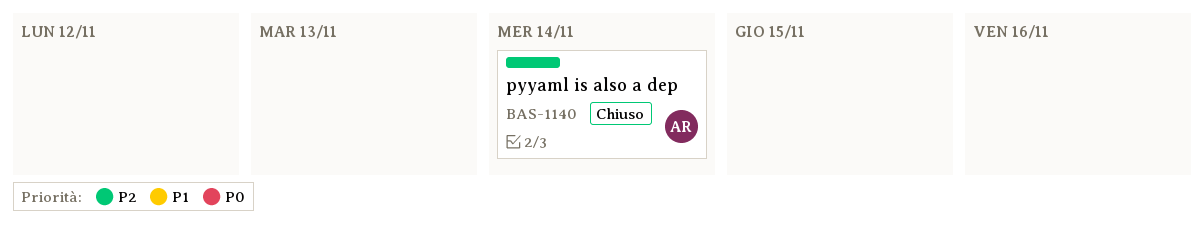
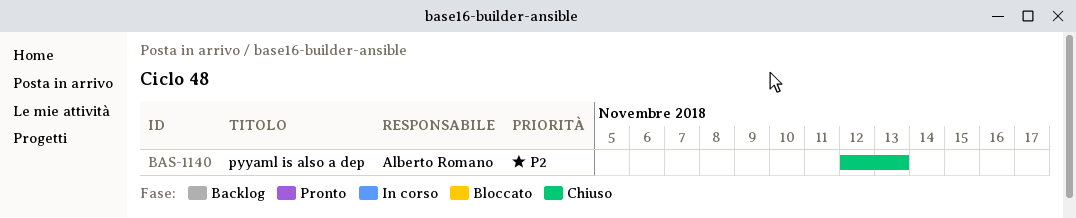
BAS-1140, due: Nov 14 -> Nov 13

